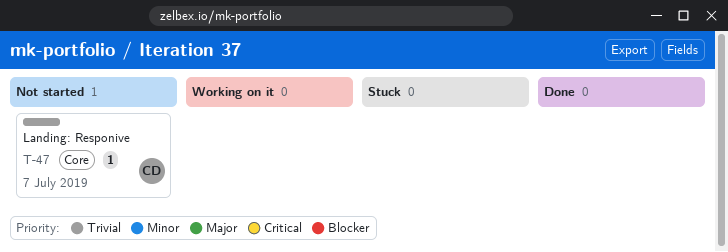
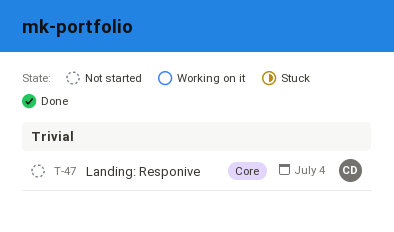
T-47, due: Jul 7 -> Jul 4

